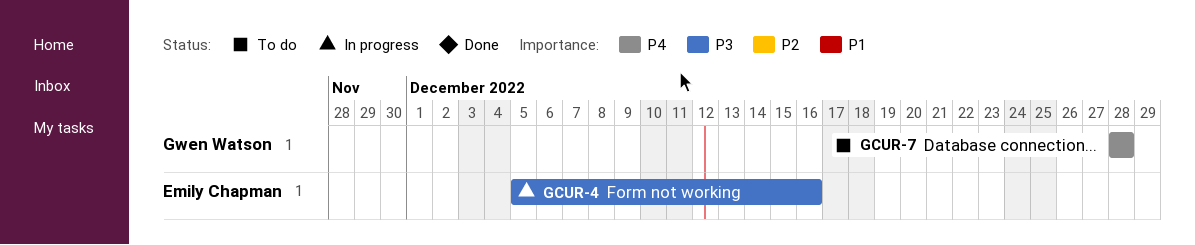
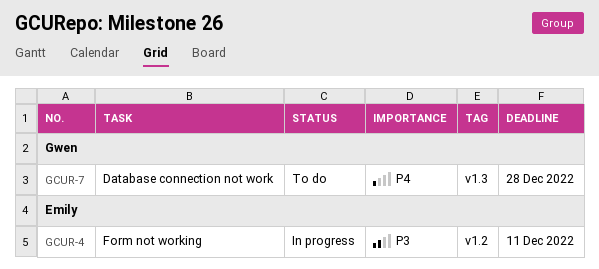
GCUR-4, due: Dec 16 -> Dec 11

